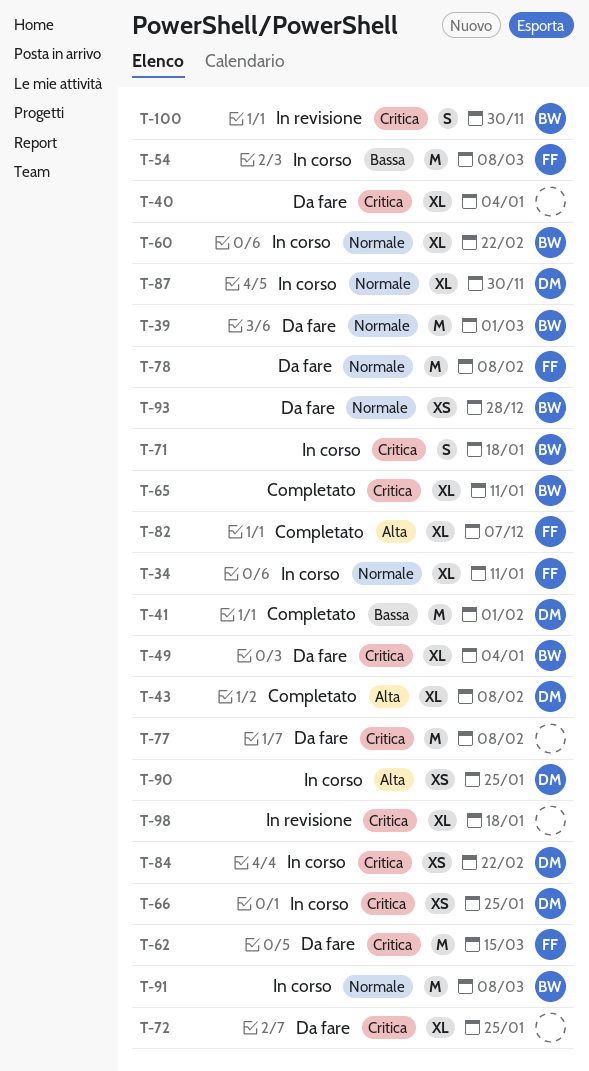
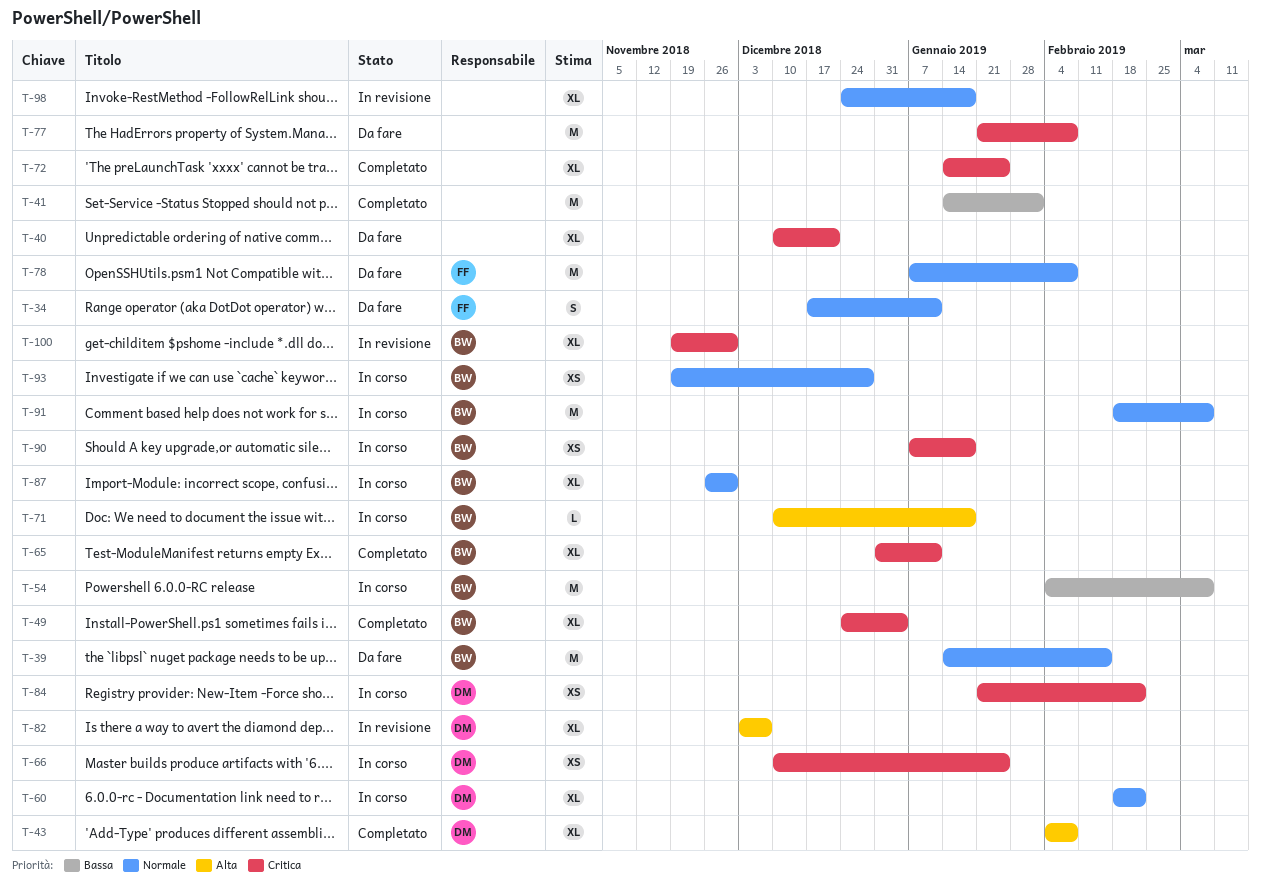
T-34, status: In corso -> Da fare
T-34, estimate: XL -> S
T-39, due: Mar 1 -> Feb 15
T-40, due: Jan 4 -> Dec 21
T-41, owner: DM -> none
T-49, status: Da fare -> Completato
T-54, owner: FF -> BW
T-60, owner: BW -> DM
T-62: present -> none
T-71, priority: Critica -> Alta
T-71, estimate: S -> L
T-72, status: Da fare -> Completato
T-82, status: Completato -> In revisione
T-82, owner: FF -> DM
T-87, owner: DM -> BW
T-90, owner: DM -> BW
T-90, priority: Alta -> Critica
T-90, due: Jan 25 -> Jan 18
T-93, status: Da fare -> In corso
T-98, priority: Critica -> Normale
T-100, estimate: S -> XL

